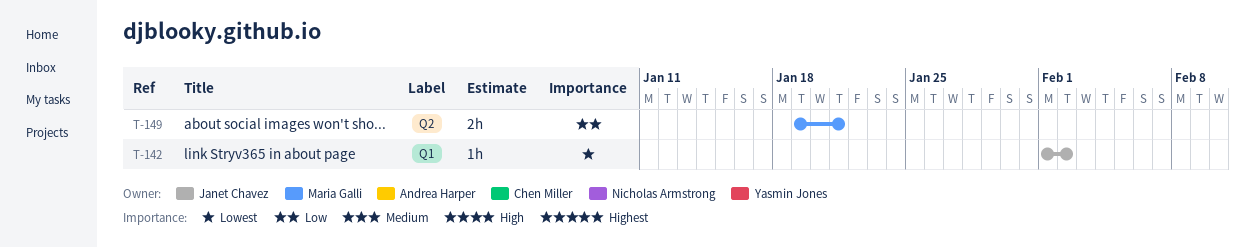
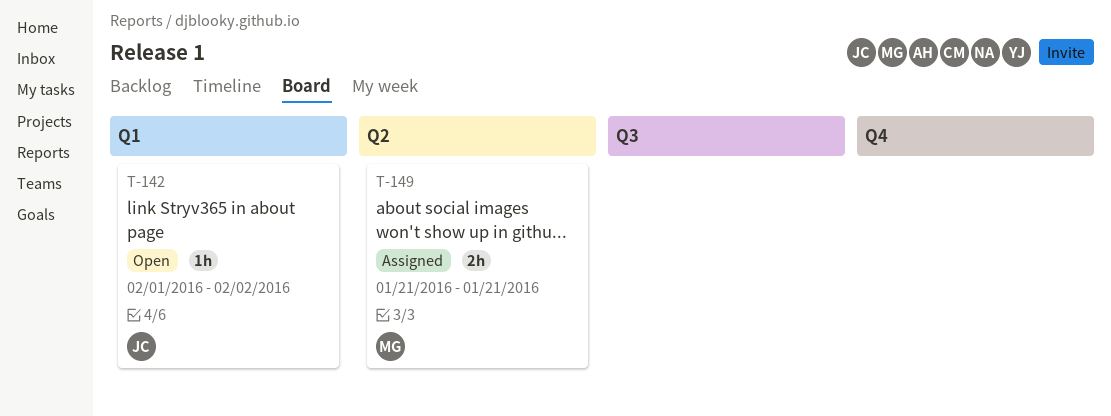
T-149, start: Jan 19 -> Jan 21

